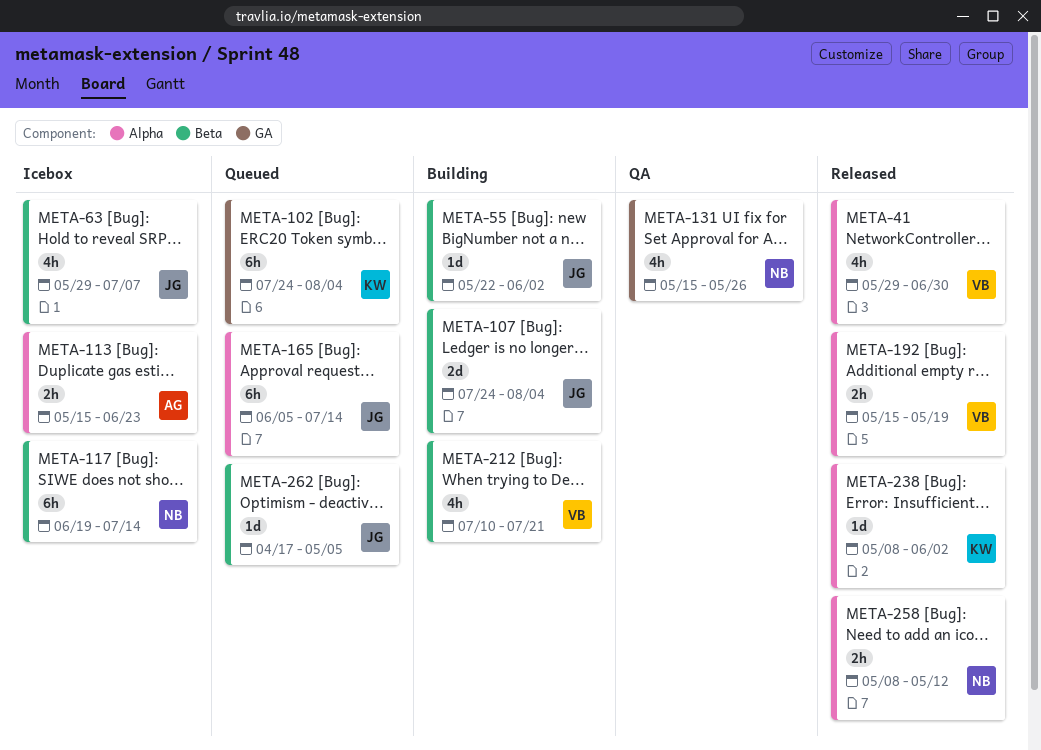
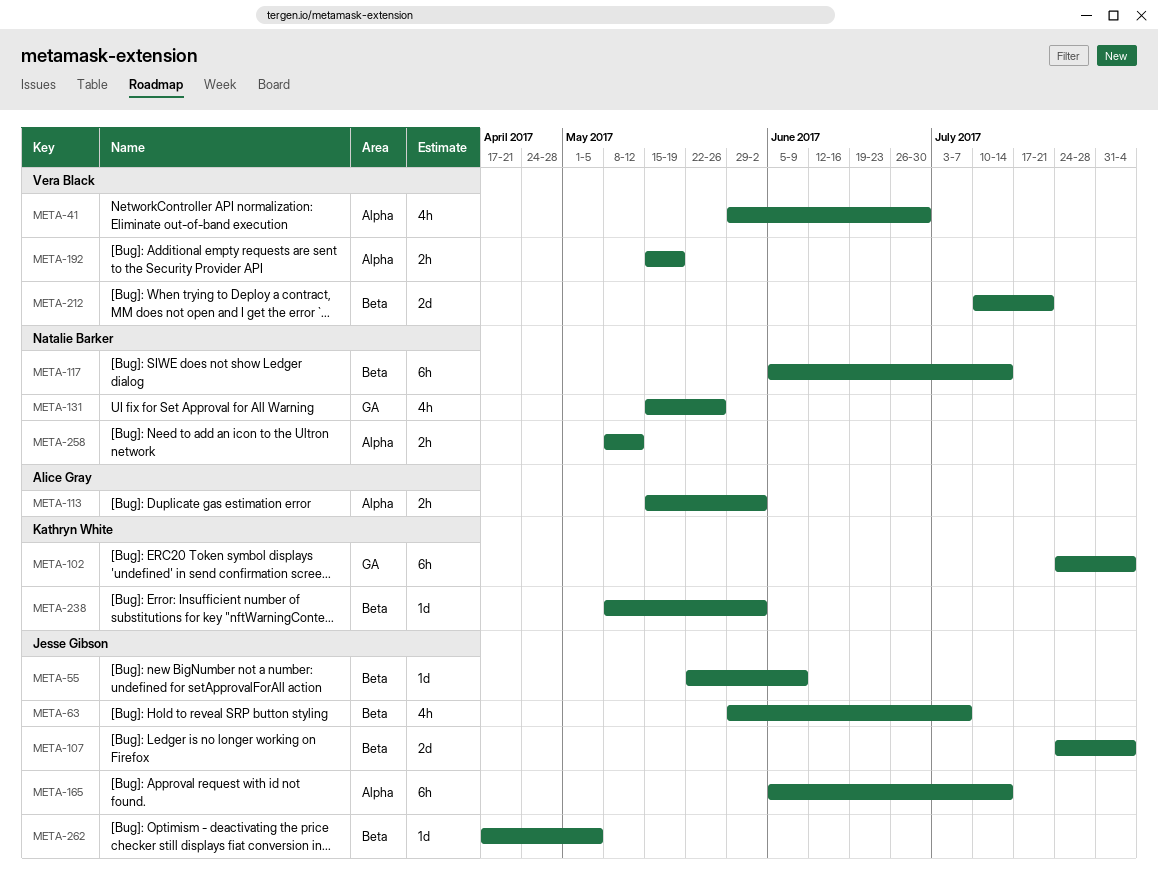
META-55, due: Jun 2 -> Jun 9
META-113, due: Jun 23 -> Jun 2
META-117, start: Jun 19 -> Jun 5
META-212, estimate: 4h -> 2d
META-238, label: Alpha -> Beta

